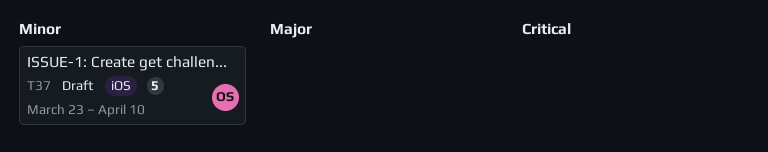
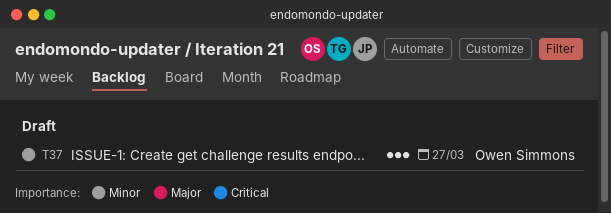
T37, estimate: 5 -> 3
T37, due: Apr 10 -> Mar 27

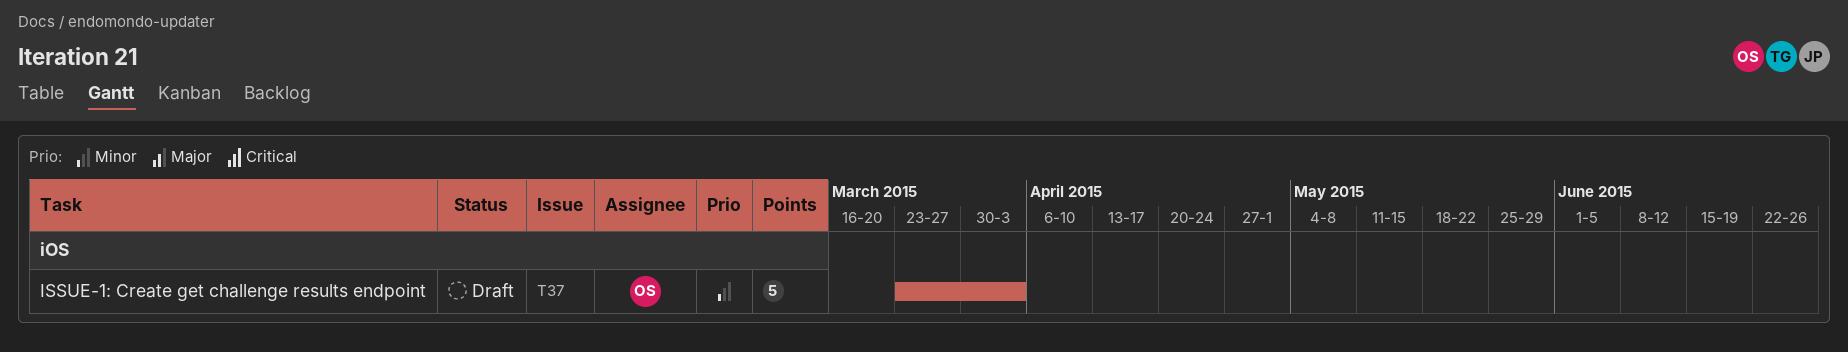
T37, estimate: 3 -> 5
T37, due: Mar 27 -> Apr 3

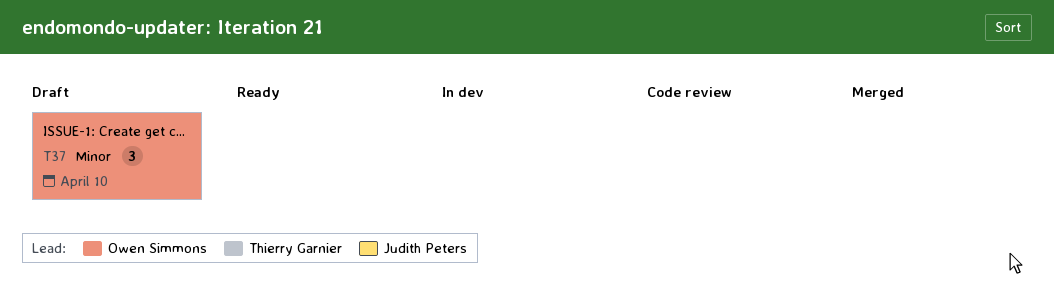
T37, estimate: 5 -> 3
T37, due: Apr 3 -> Apr 10

